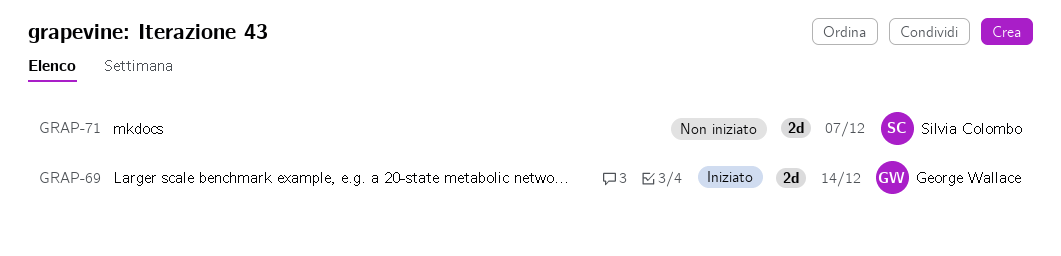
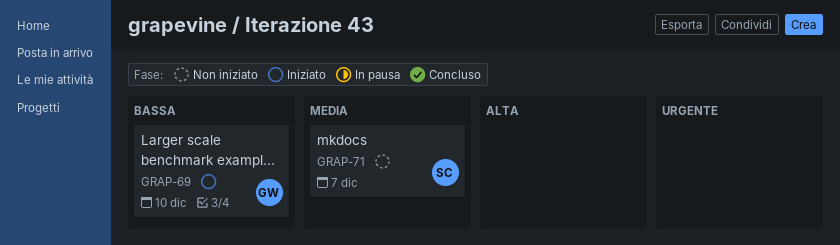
GRAP-69, due: Dec 14 -> Dec 10

